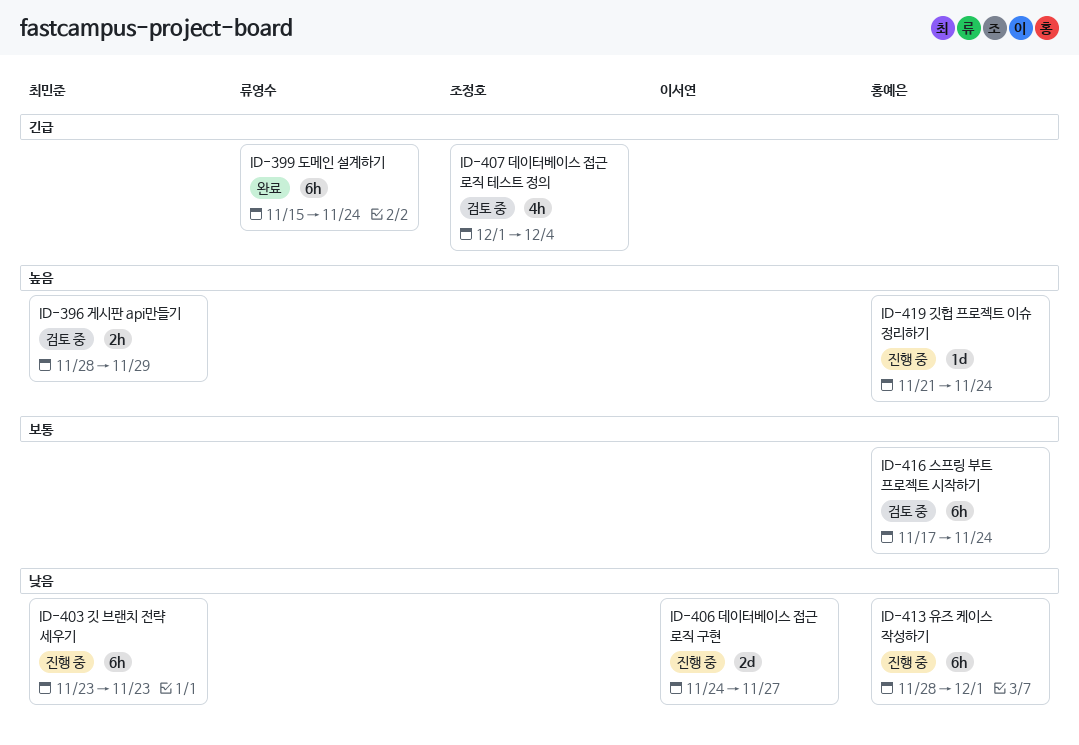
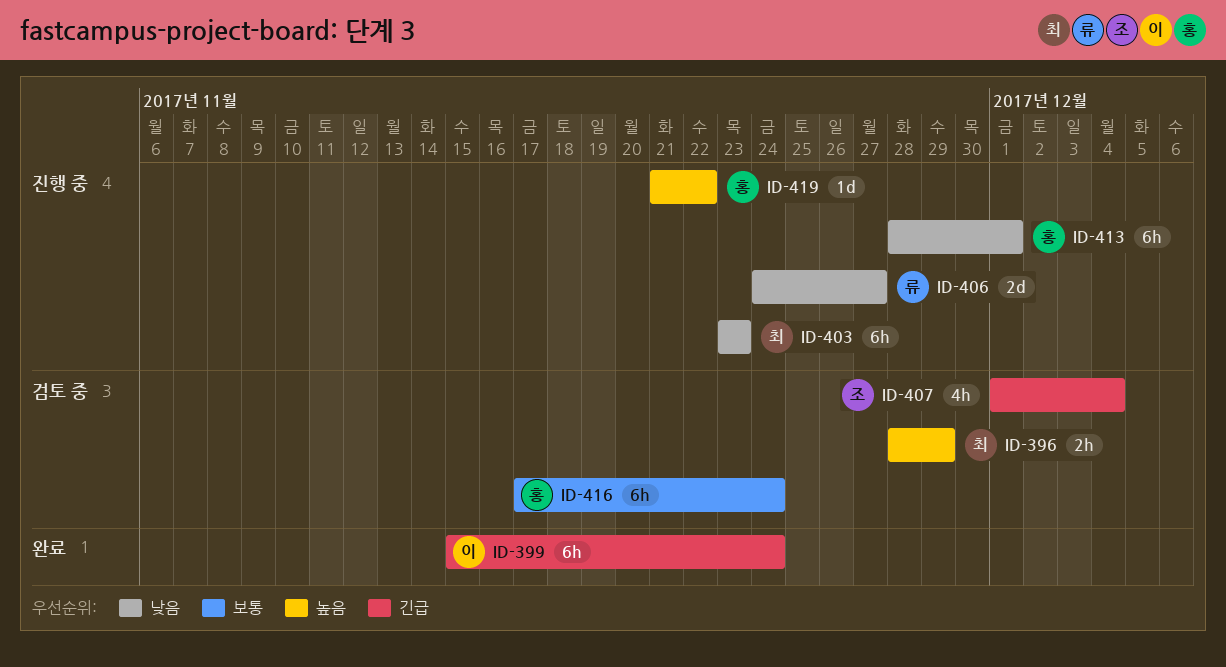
ID-399, owner: 류영수 -> 이서연
ID-406, owner: 이서연 -> 류영수
ID-419, due: Nov 24 -> Nov 22

